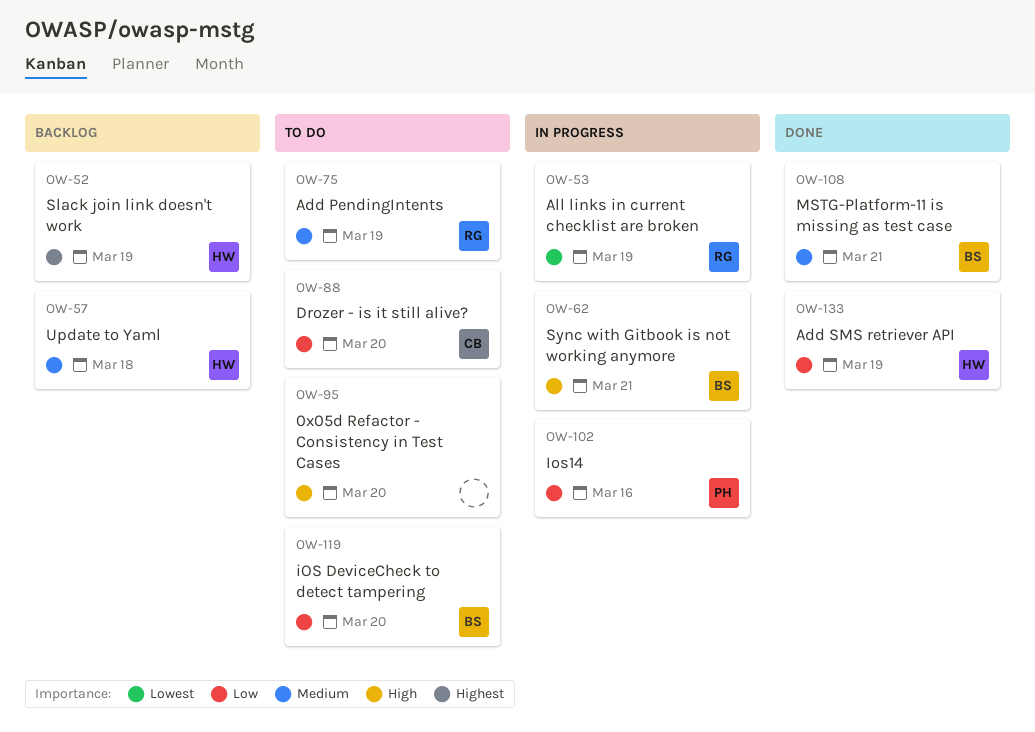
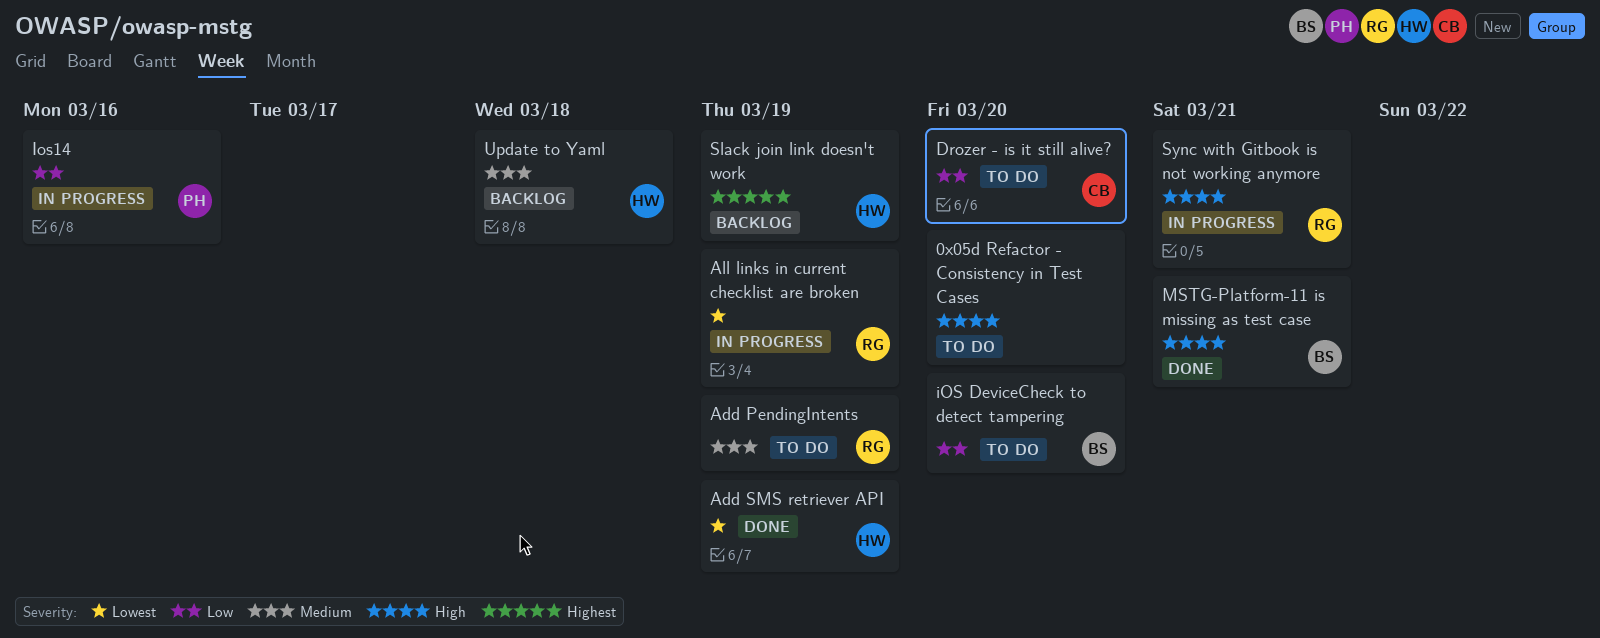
Add SMS retriever API, priority: Low -> Lowest
MSTG-Platform-11 is missing as test case, priority: Medium -> High
Sync with Gitbook is not working anymore, owner: BS -> RG

